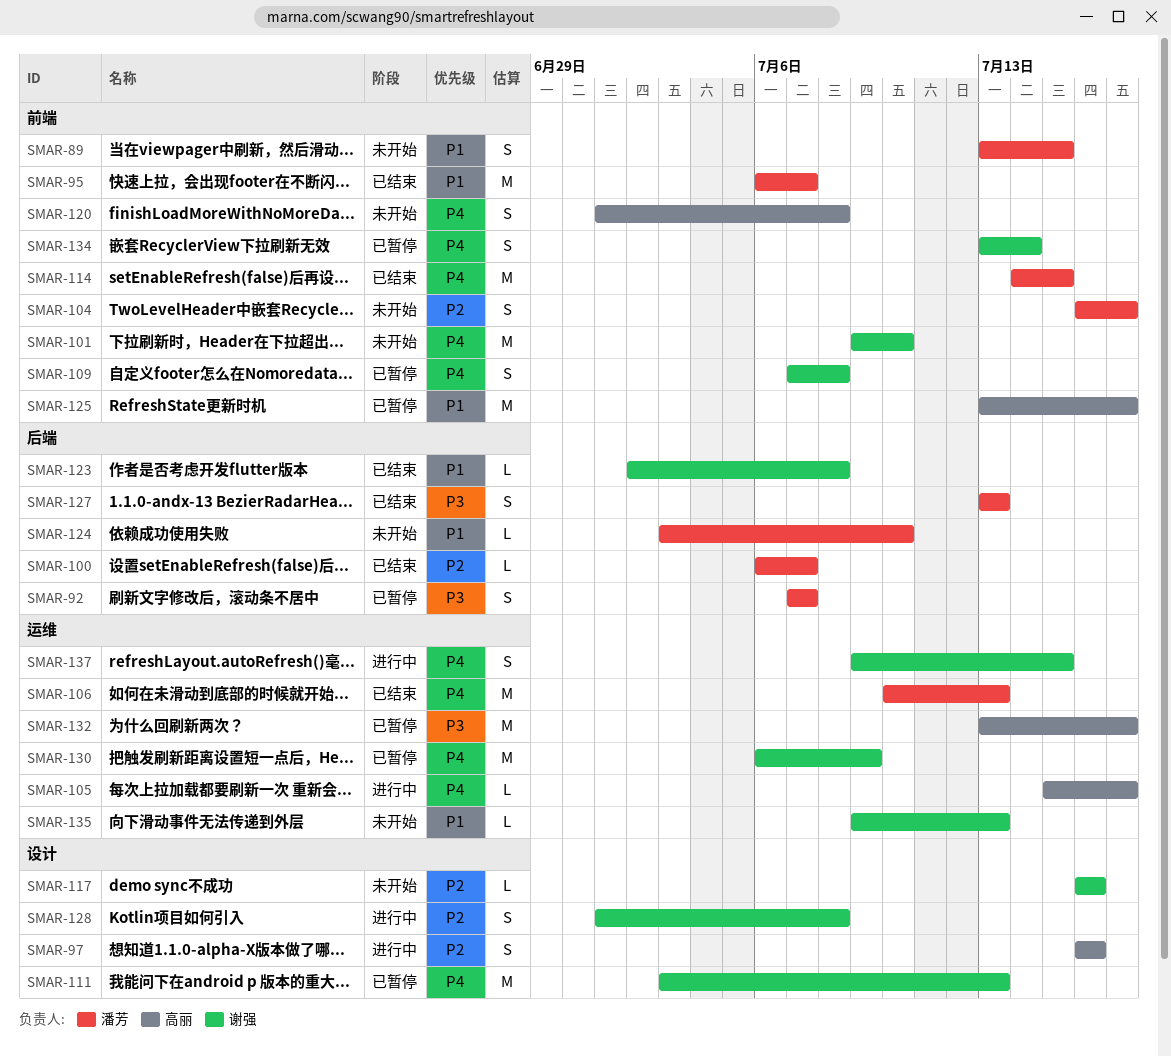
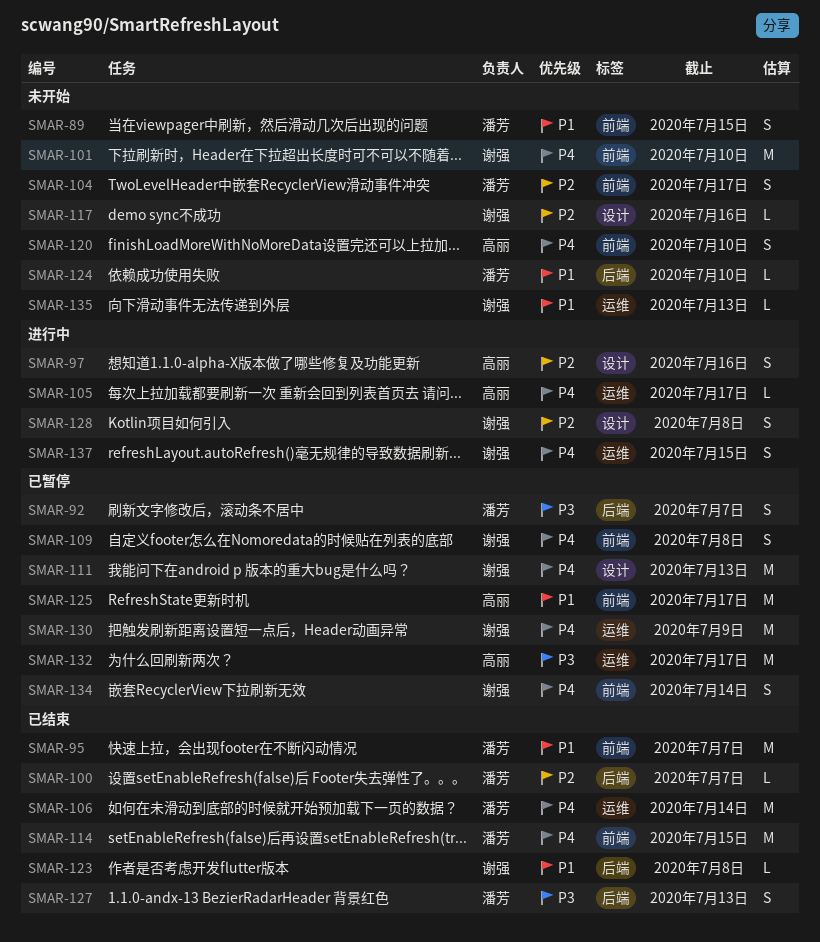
SMAR-106, due: Jul 13 -> Jul 14
SMAR-120, due: Jul 8 -> Jul 10

